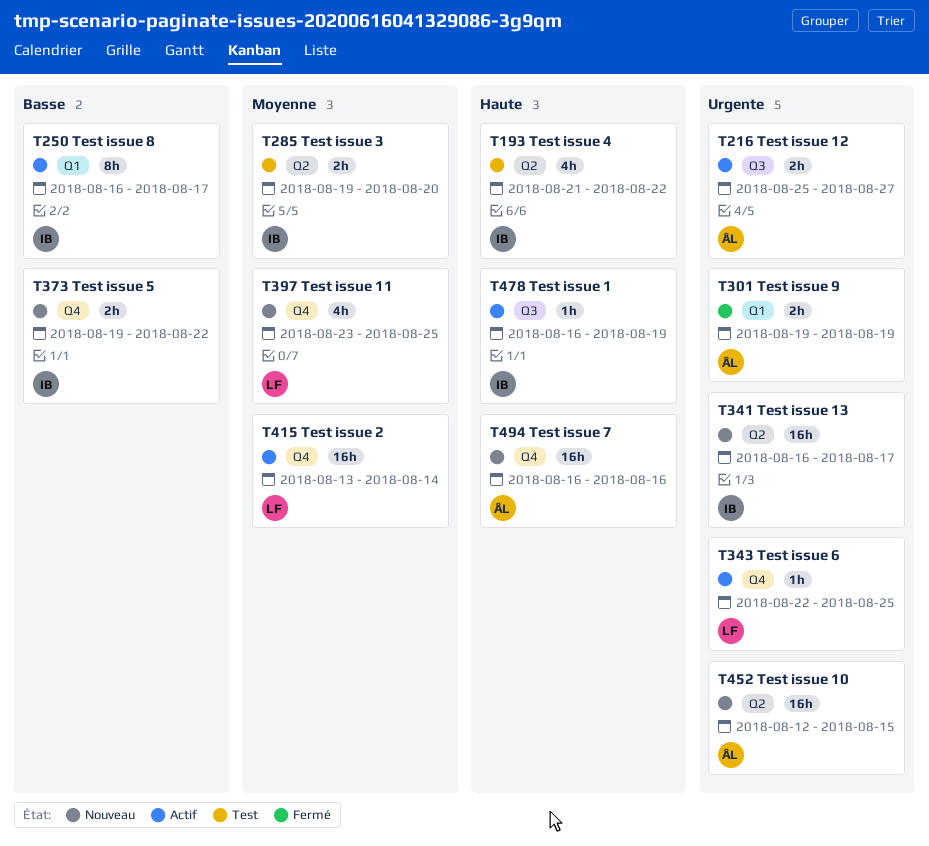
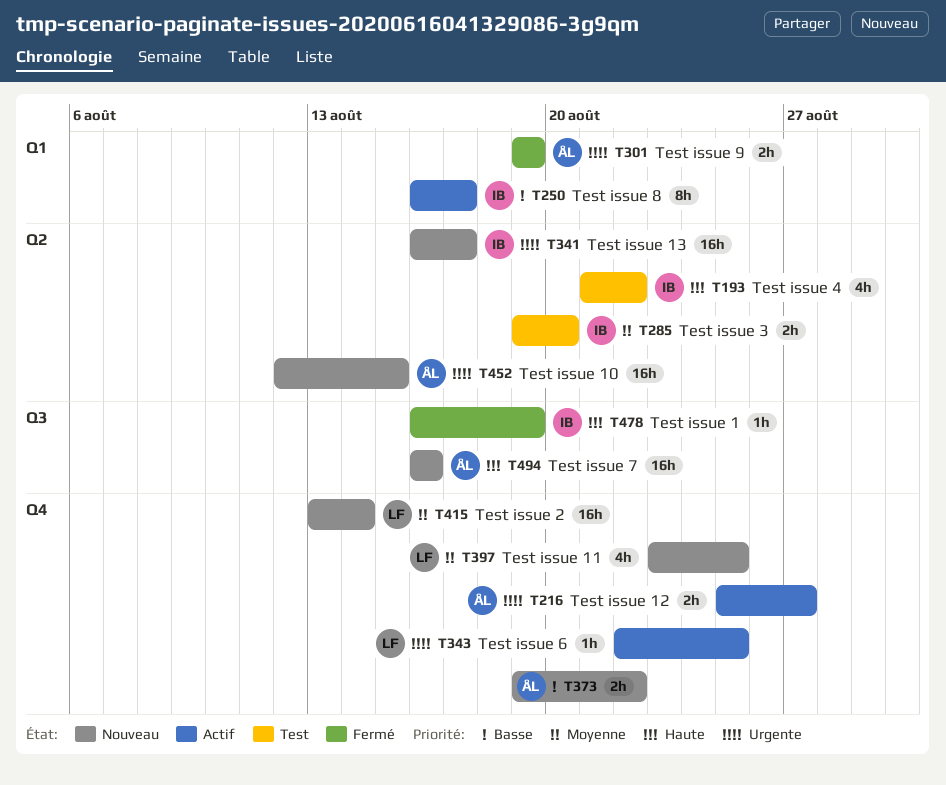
T216, label: Q3 -> Q4
T373, owner: IB -> ÅL
T415, status: Actif -> Nouveau
T478, status: Actif -> Fermé
T494, label: Q4 -> Q3

